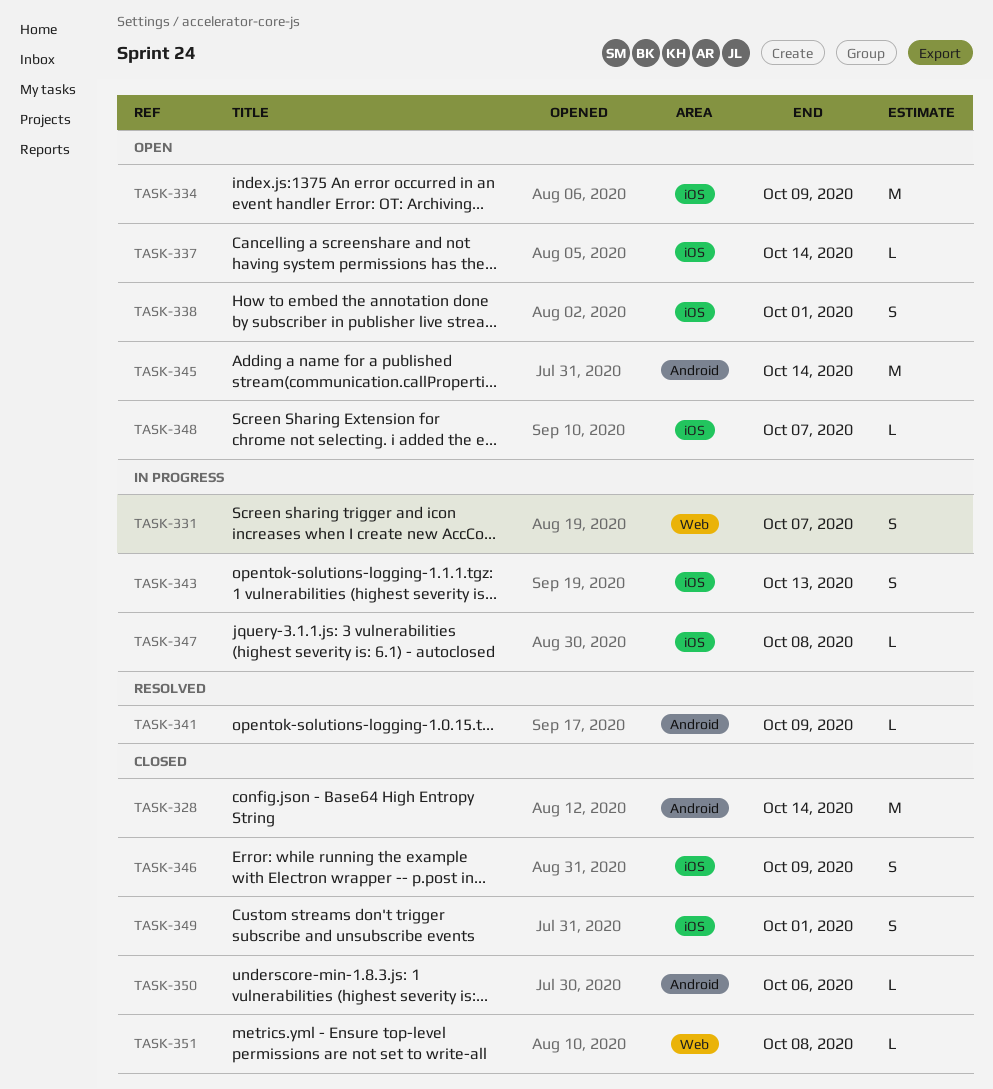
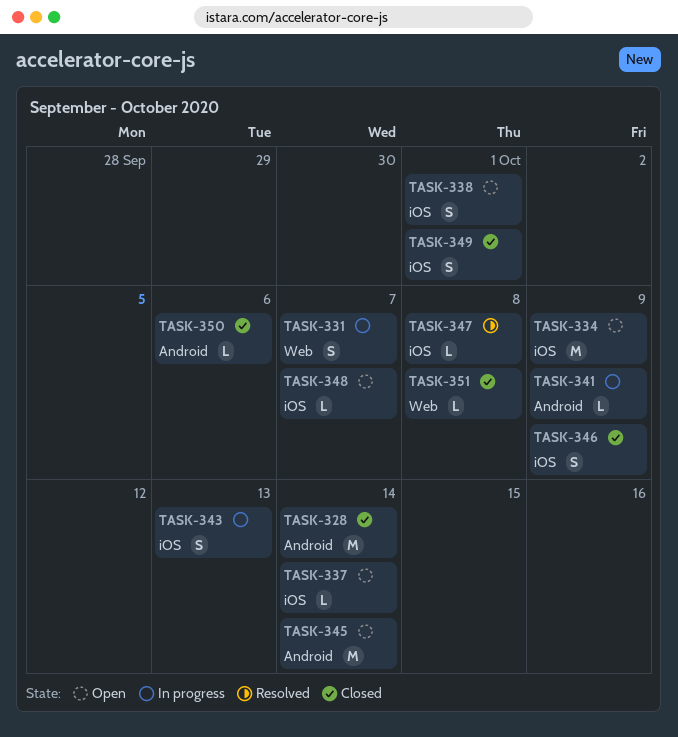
TASK-341, status: Resolved -> In progress
TASK-347, status: In progress -> Resolved

